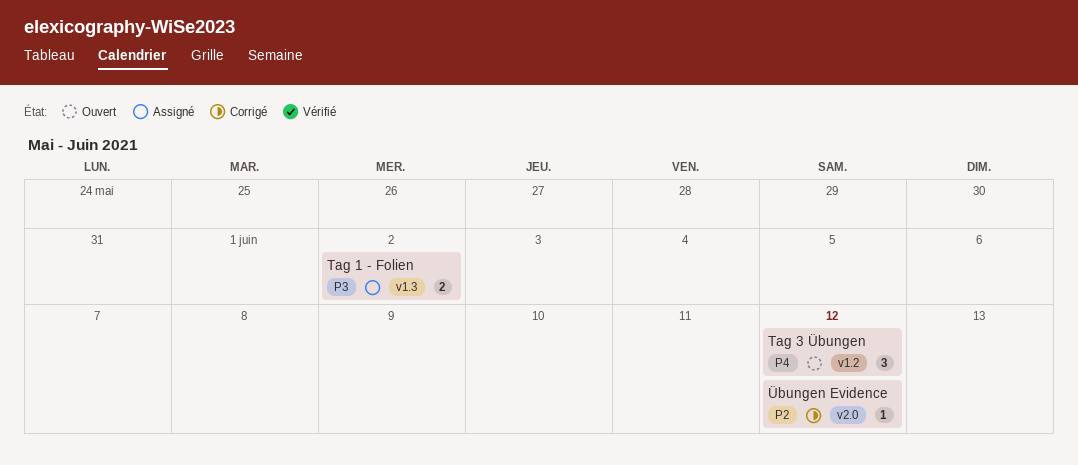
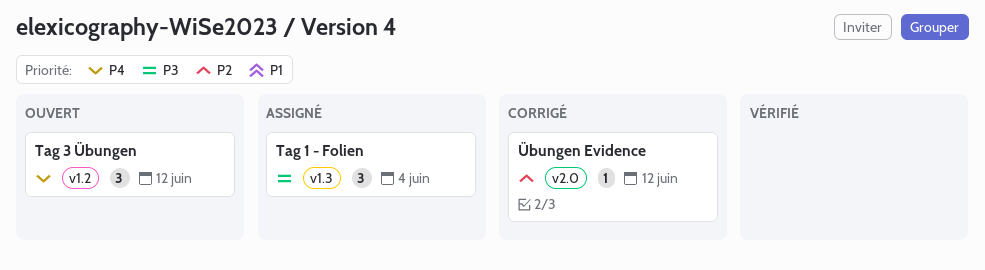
Tag 1 - Folien, estimate: 2 -> 3
Tag 1 - Folien, due: Jun 2 -> Jun 4

